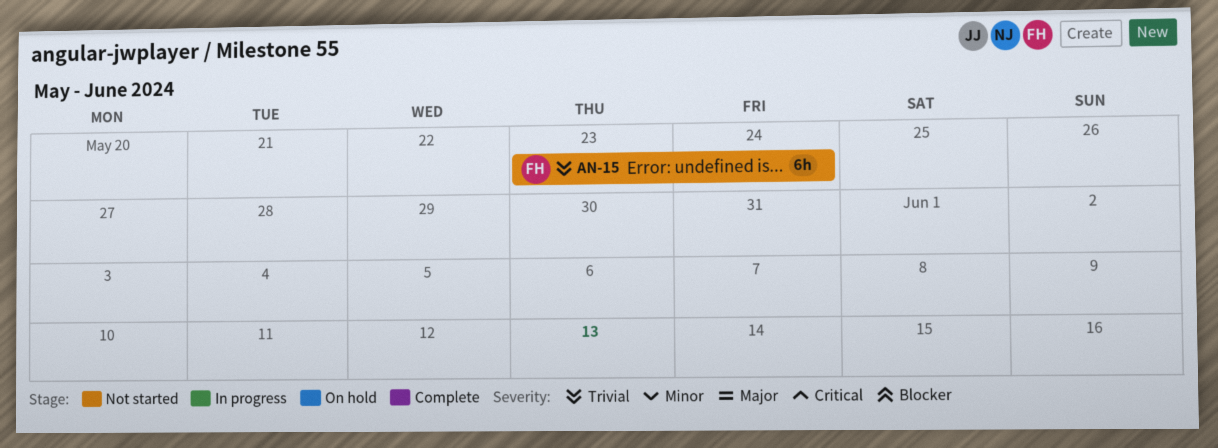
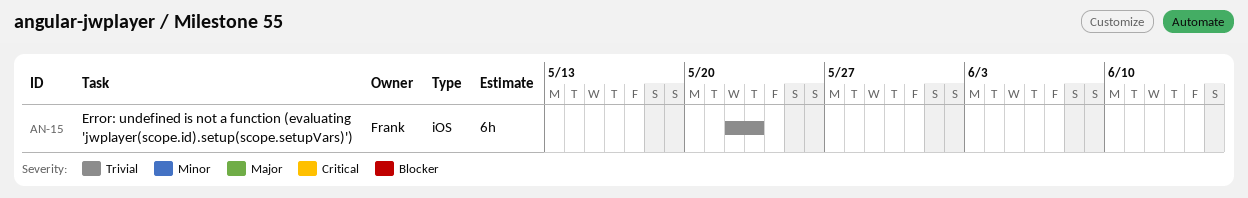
AN-15, start: May 23 -> May 22
AN-15, due: May 24 -> May 23

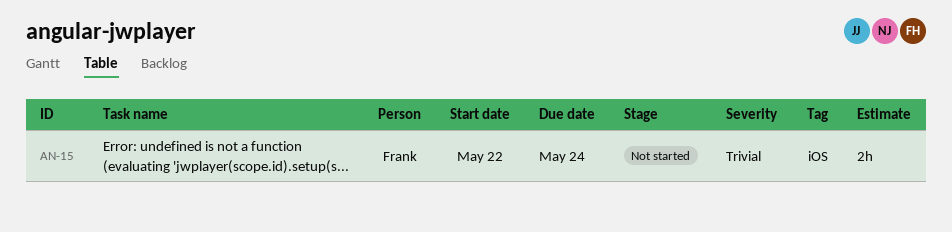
AN-15, estimate: 6h -> 2h
AN-15, due: May 23 -> May 24

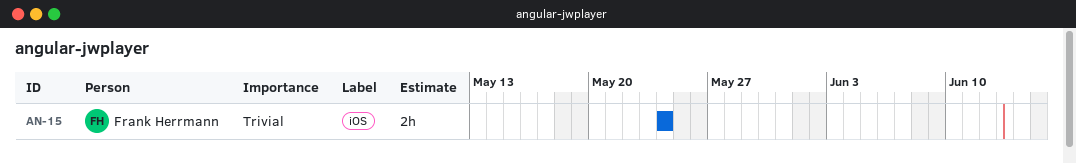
AN-15, start: May 22 -> May 24

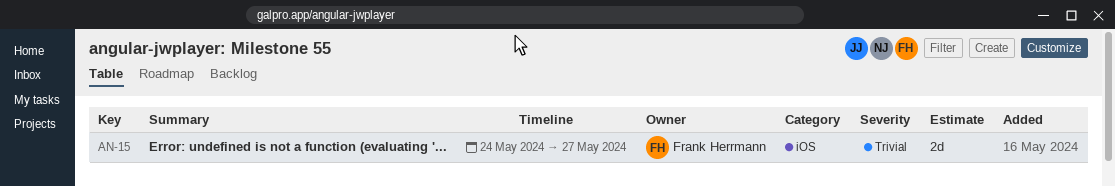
AN-15, estimate: 2h -> 2d
AN-15, due: May 24 -> May 27

